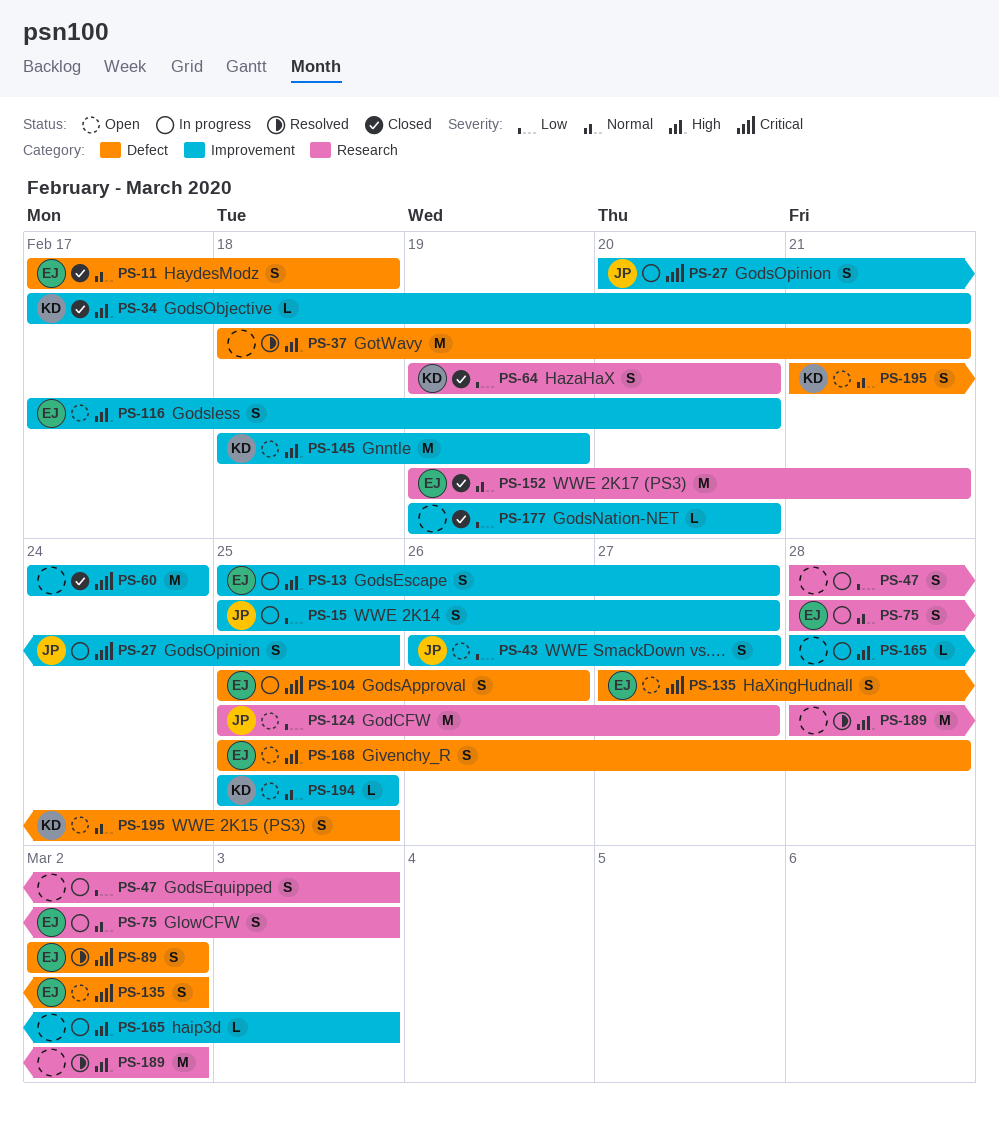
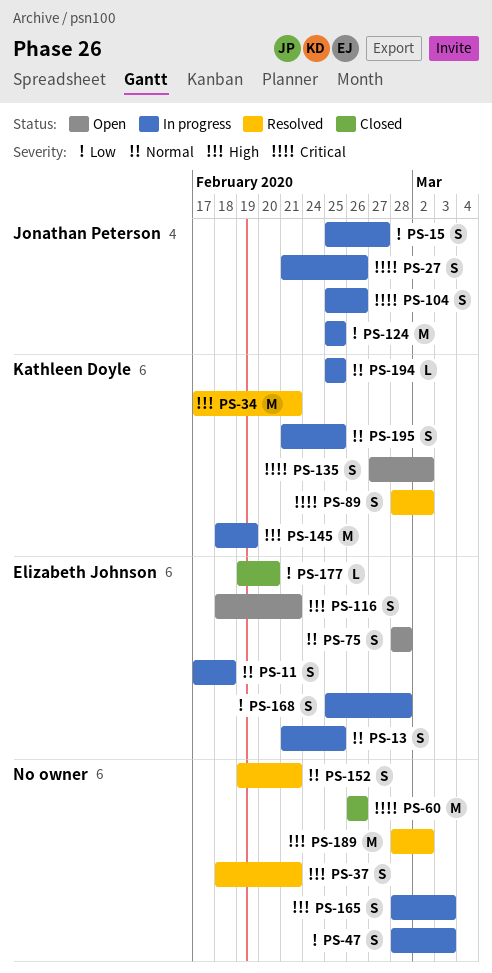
PS-11, status: Closed -> In progress
PS-13, priority: High -> Normal
PS-13, start: Feb 25 -> Feb 21
PS-13, due: Feb 27 -> Feb 25
PS-27, start: Feb 20 -> Feb 21
PS-27, due: Feb 25 -> Feb 26
PS-34, status: Closed -> Resolved
PS-34, estimate: L -> M
PS-37, estimate: M -> S
PS-43: present -> none
PS-60, start: Feb 24 -> Feb 26
PS-60, due: Feb 24 -> Feb 26
PS-64: present -> none
PS-75, status: In progress -> Open
PS-75, due: Mar 3 -> Feb 28
PS-89, owner: Elizabeth Johnson -> Kathleen Doyle
PS-89, start: Mar 2 -> Feb 28
PS-104, owner: Elizabeth Johnson -> Jonathan Peterson
PS-116, start: Feb 17 -> Feb 18
PS-116, due: Feb 20 -> Feb 21
PS-124, status: Open -> In progress
PS-124, due: Feb 27 -> Feb 25
PS-135, owner: Elizabeth Johnson -> Kathleen Doyle
PS-145, status: Open -> In progress
PS-152, status: Closed -> Resolved
PS-152, owner: Elizabeth Johnson -> none
PS-152, estimate: M -> S
PS-165, estimate: L -> S
PS-168, status: Open -> In progress
PS-168, priority: High -> Low
PS-177, owner: none -> Elizabeth Johnson
PS-194, status: Open -> In progress
PS-195, status: Open -> In progress

